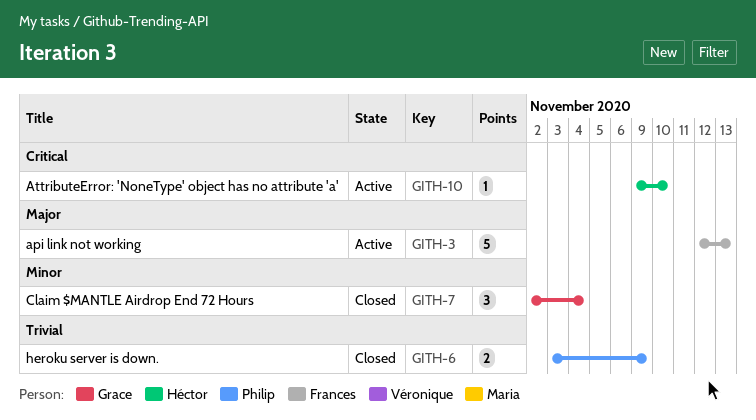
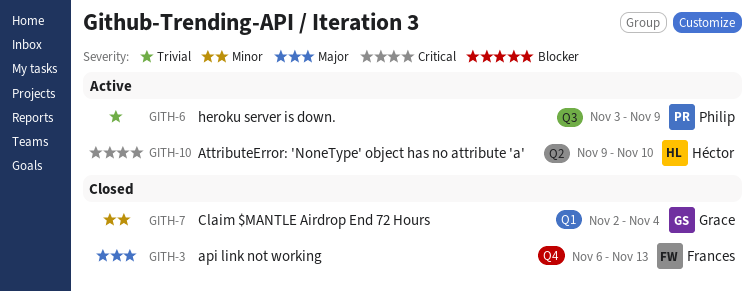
GITH-3, status: Active -> Closed
GITH-3, start: Nov 12 -> Nov 6
GITH-6, status: Closed -> Active

